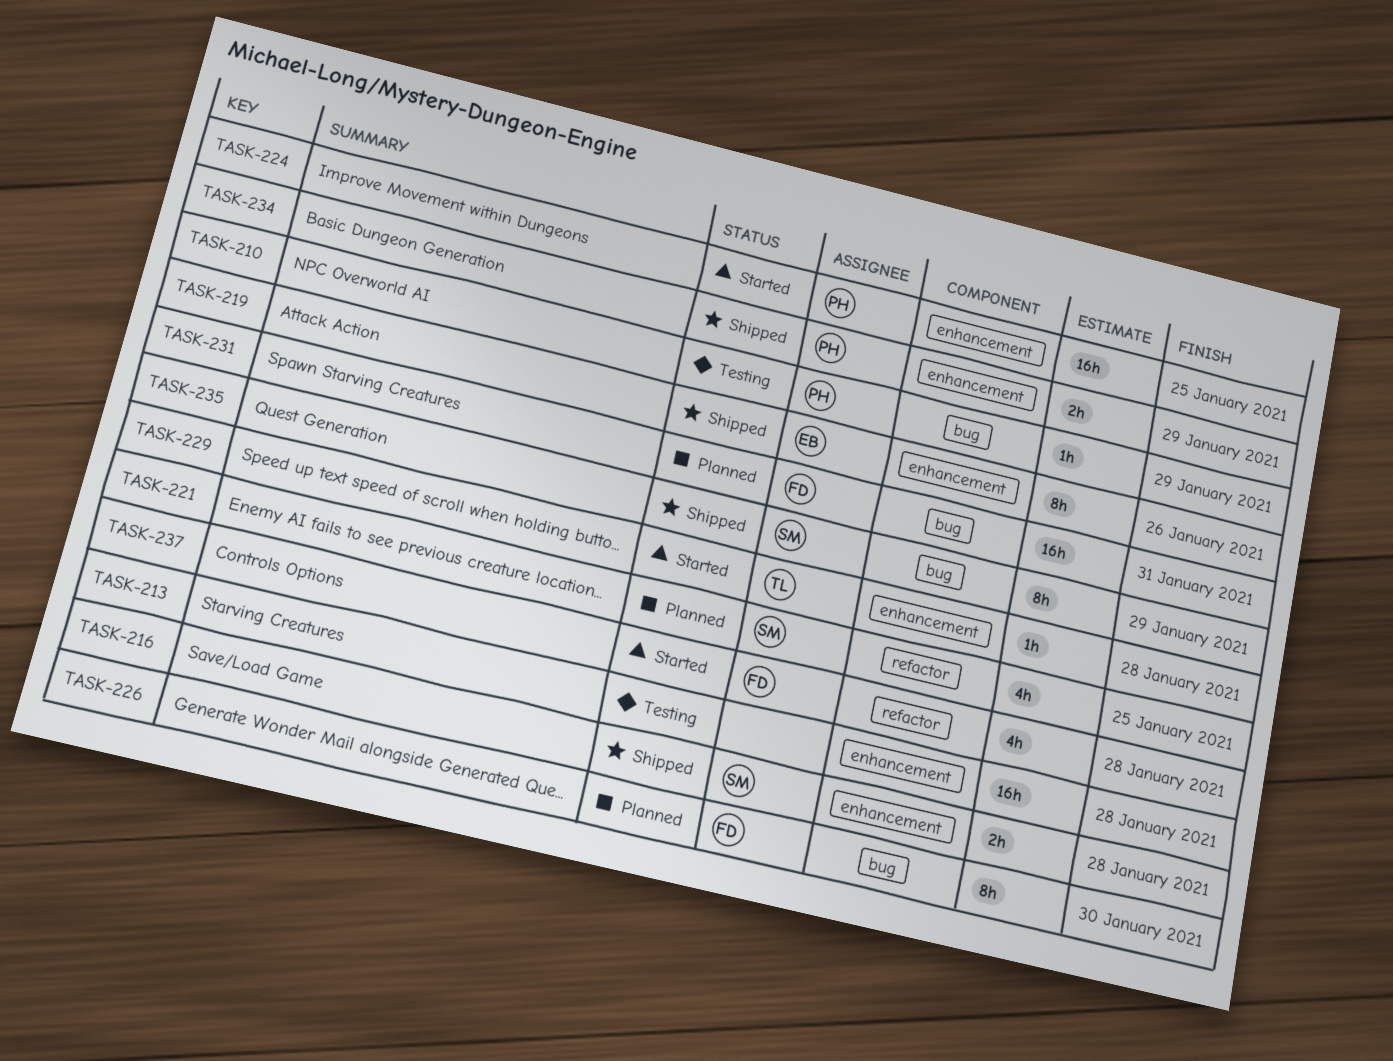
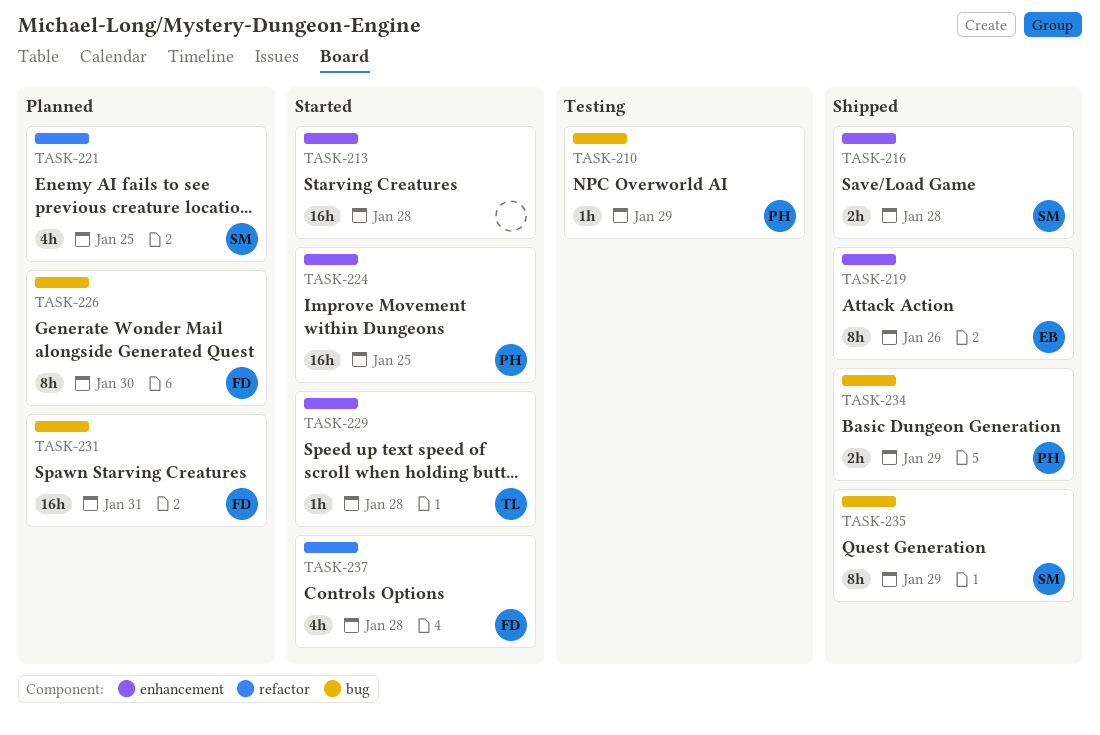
TASK-213, status: Testing -> Started
TASK-234, label: enhancement -> bug

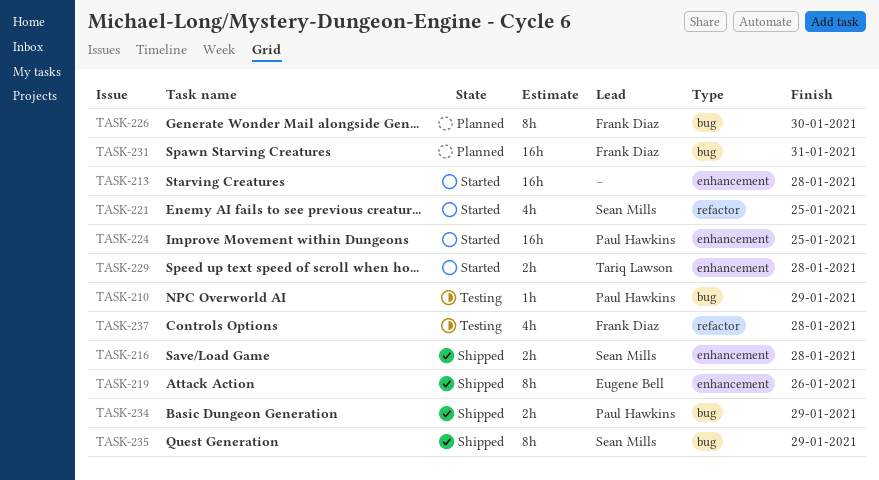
TASK-221, status: Planned -> Started
TASK-229, estimate: 1h -> 2h
TASK-237, status: Started -> Testing

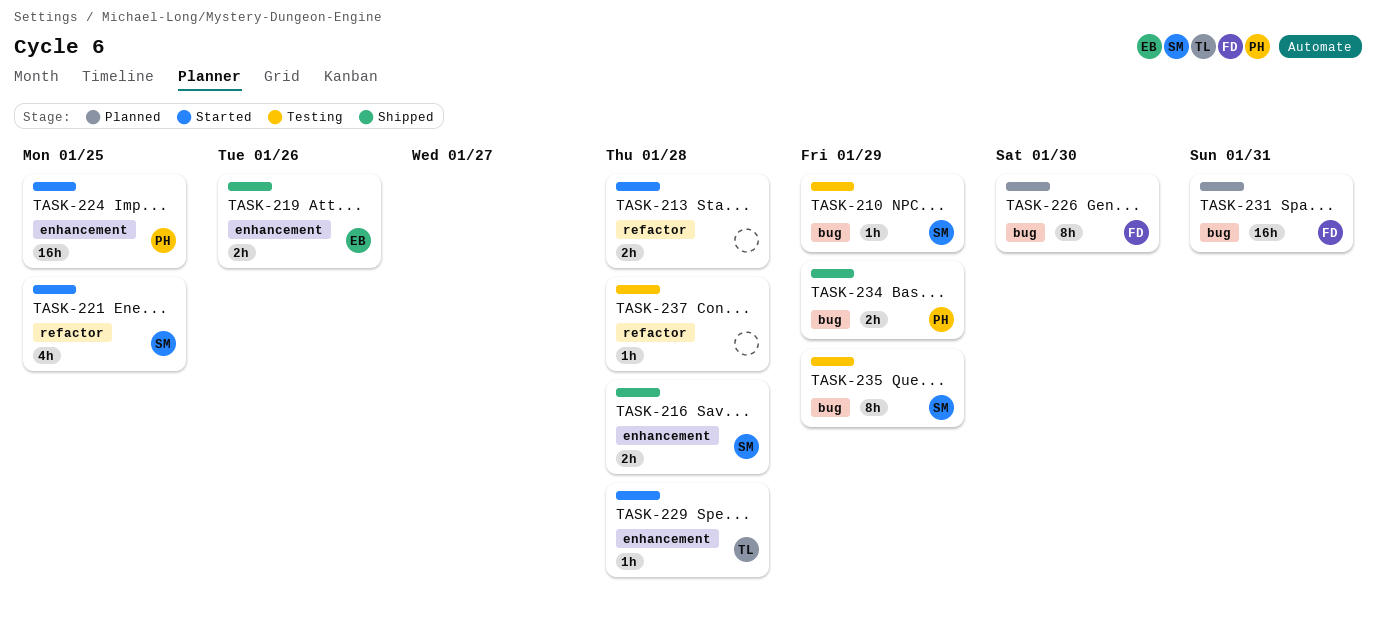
TASK-210, owner: Paul Hawkins -> Sean Mills
TASK-213, label: enhancement -> refactor
TASK-213, estimate: 16h -> 2h
TASK-219, estimate: 8h -> 2h
TASK-229, estimate: 2h -> 1h
TASK-235, status: Shipped -> Testing
TASK-237, owner: Frank Diaz -> none
TASK-237, estimate: 4h -> 1h

